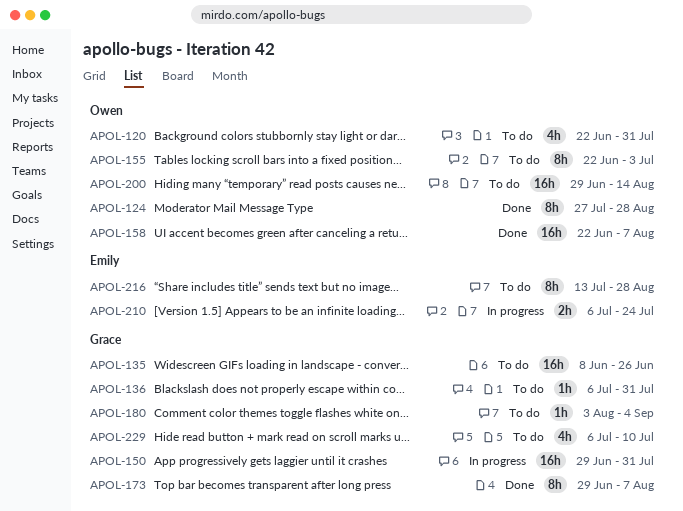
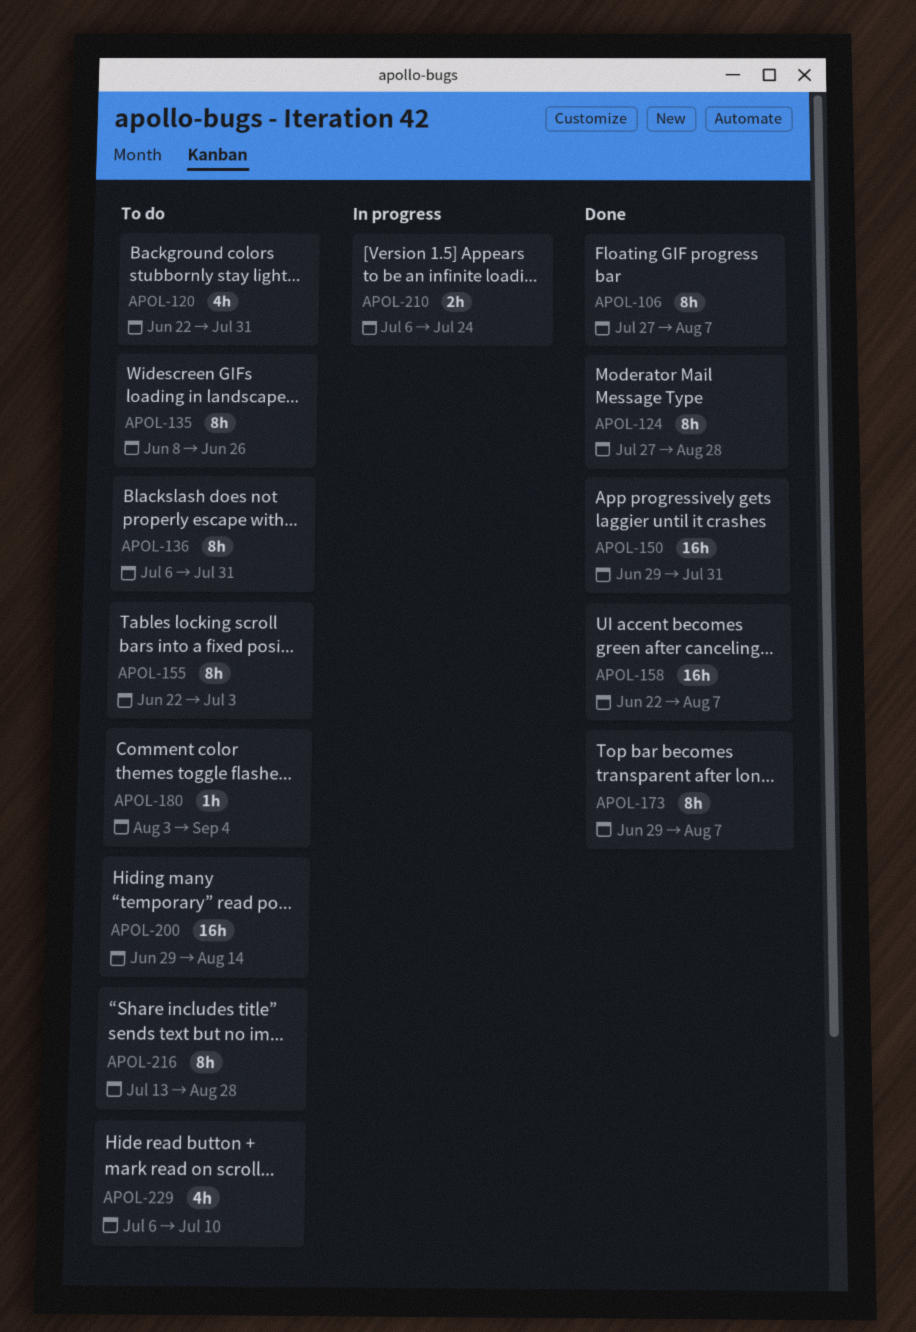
APOL-106: none -> present
APOL-135, estimate: 16h -> 8h
APOL-136, estimate: 1h -> 8h
APOL-150, status: In progress -> Done

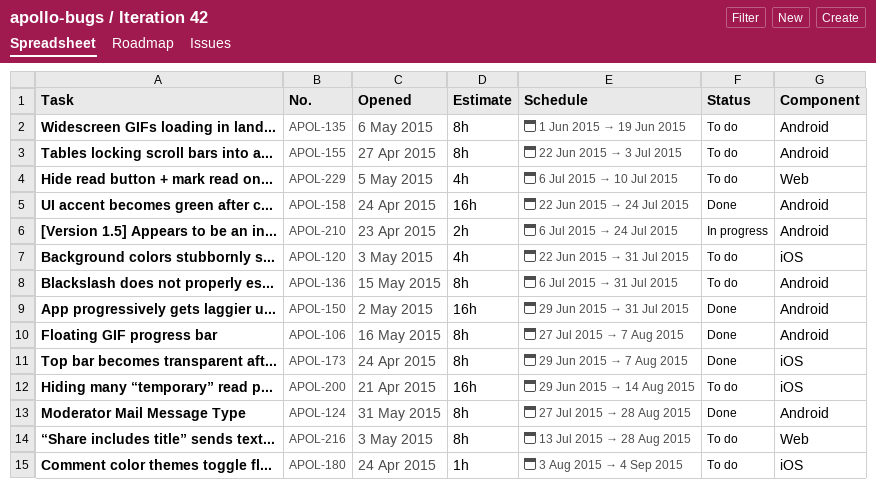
APOL-135, start: Jun 8 -> Jun 1
APOL-135, due: Jun 26 -> Jun 19
APOL-158, due: Aug 7 -> Jul 24

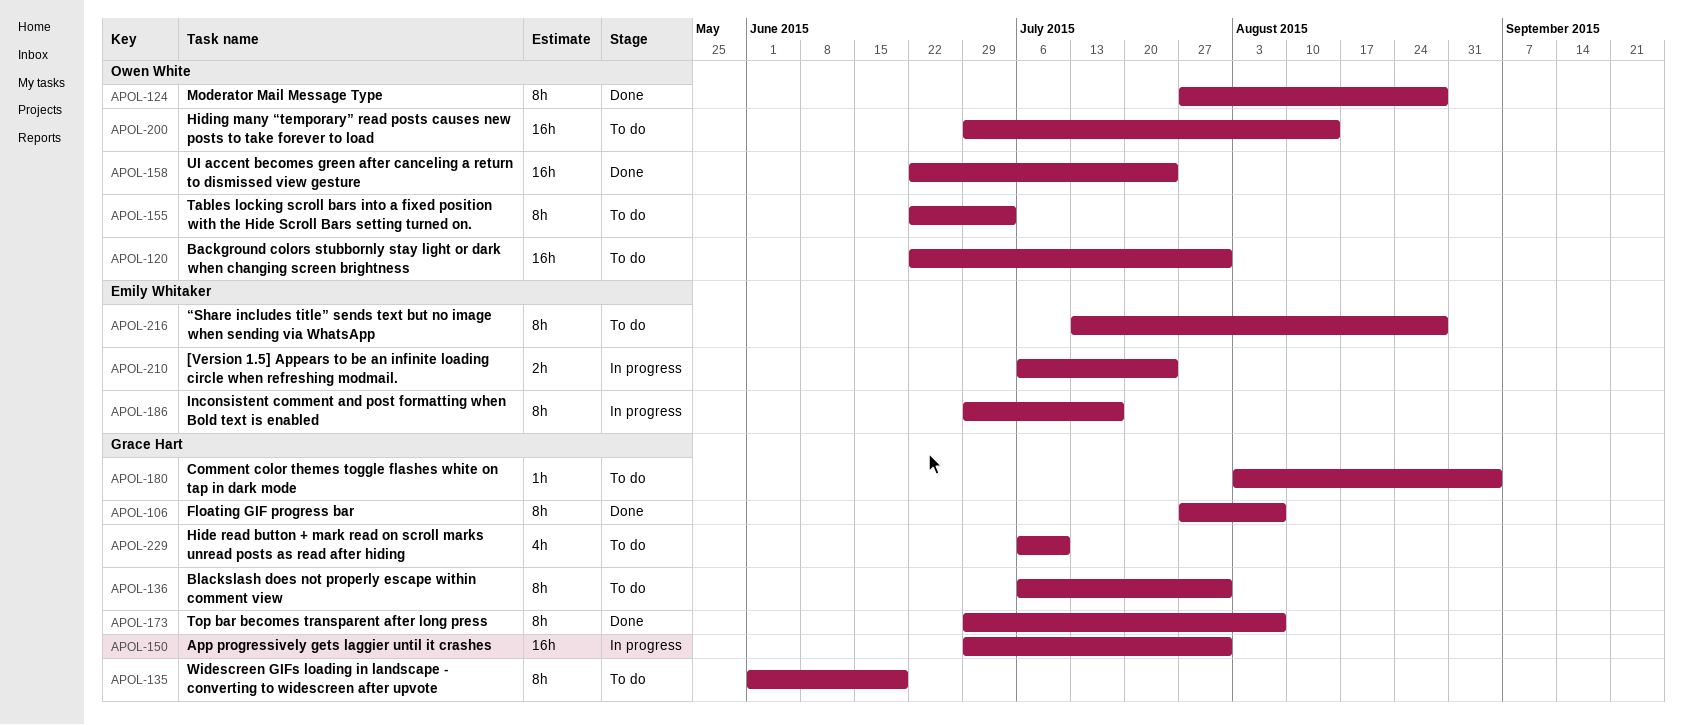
APOL-120, estimate: 4h -> 16h
APOL-150, status: Done -> In progress
APOL-186: none -> present

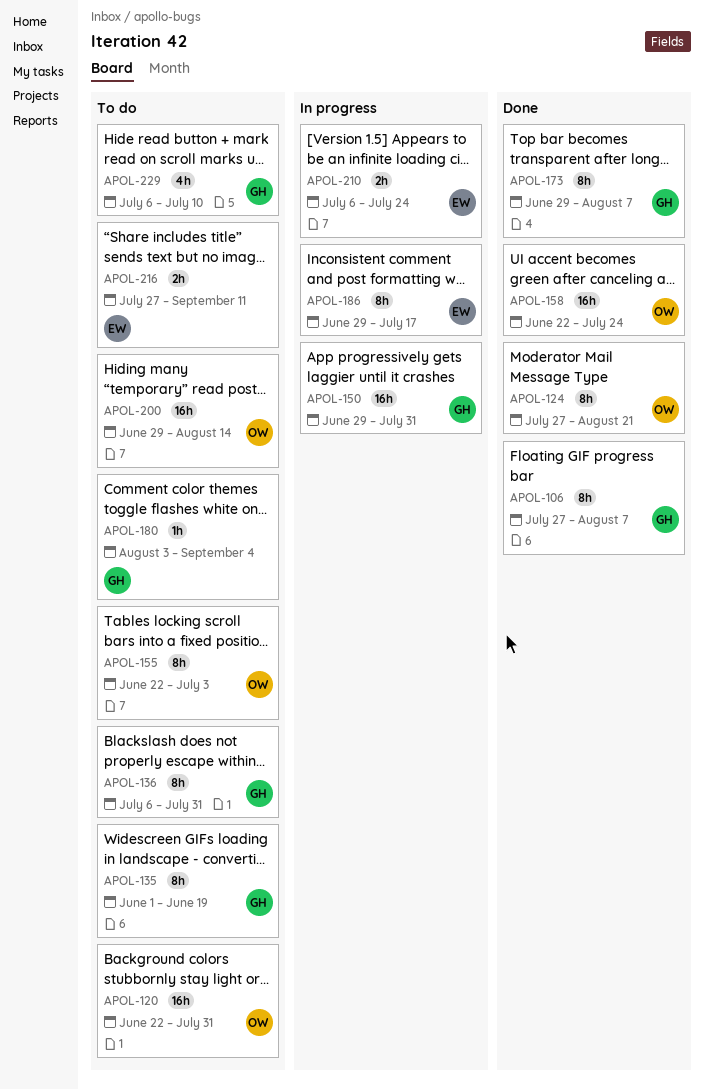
APOL-124, due: Aug 28 -> Aug 21
APOL-216, estimate: 8h -> 2h
APOL-216, start: Jul 13 -> Jul 27
APOL-216, due: Aug 28 -> Sep 11

